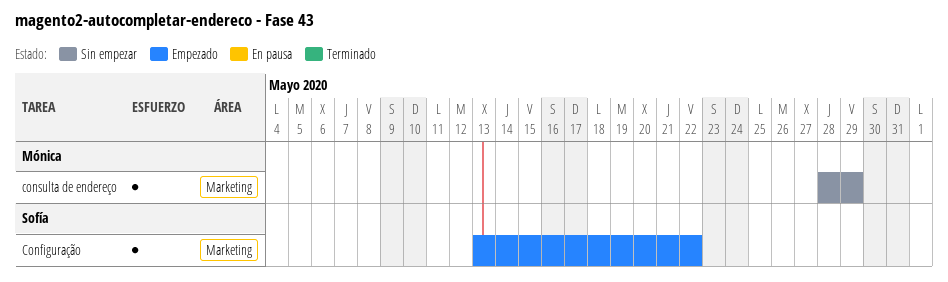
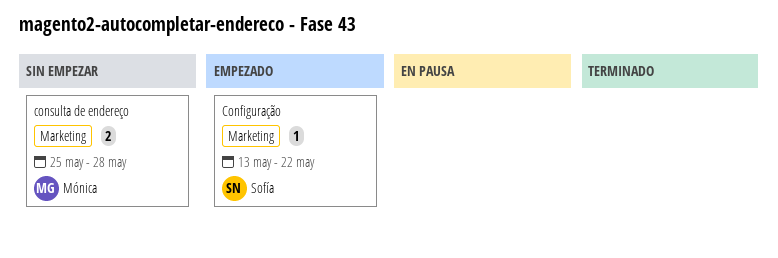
consulta de endereço, estimate: 1 -> 2
consulta de endereço, start: May 28 -> May 25
consulta de endereço, due: May 29 -> May 28

